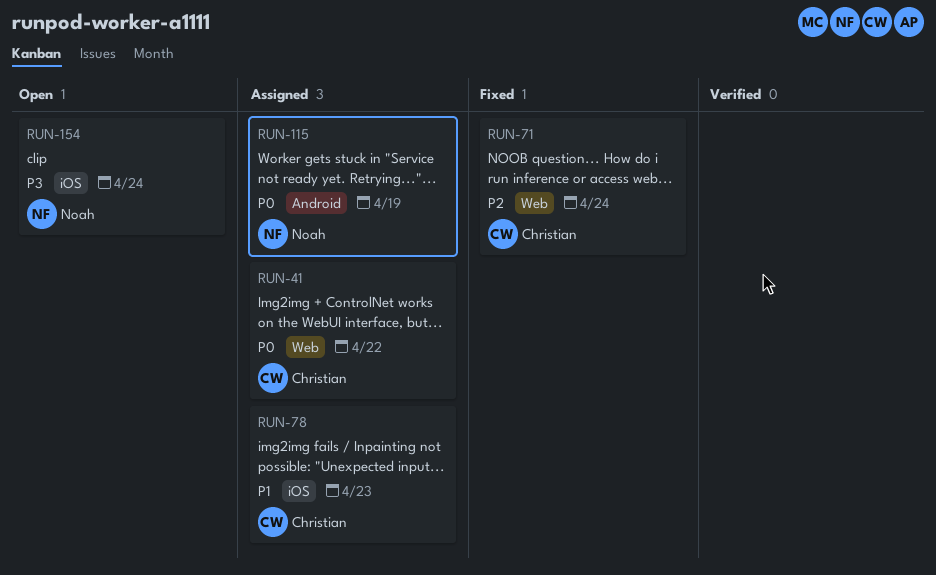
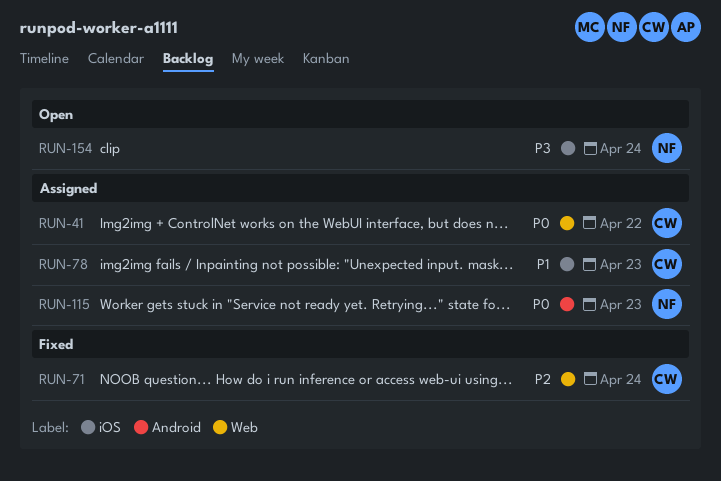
RUN-115, due: Apr 19 -> Apr 23

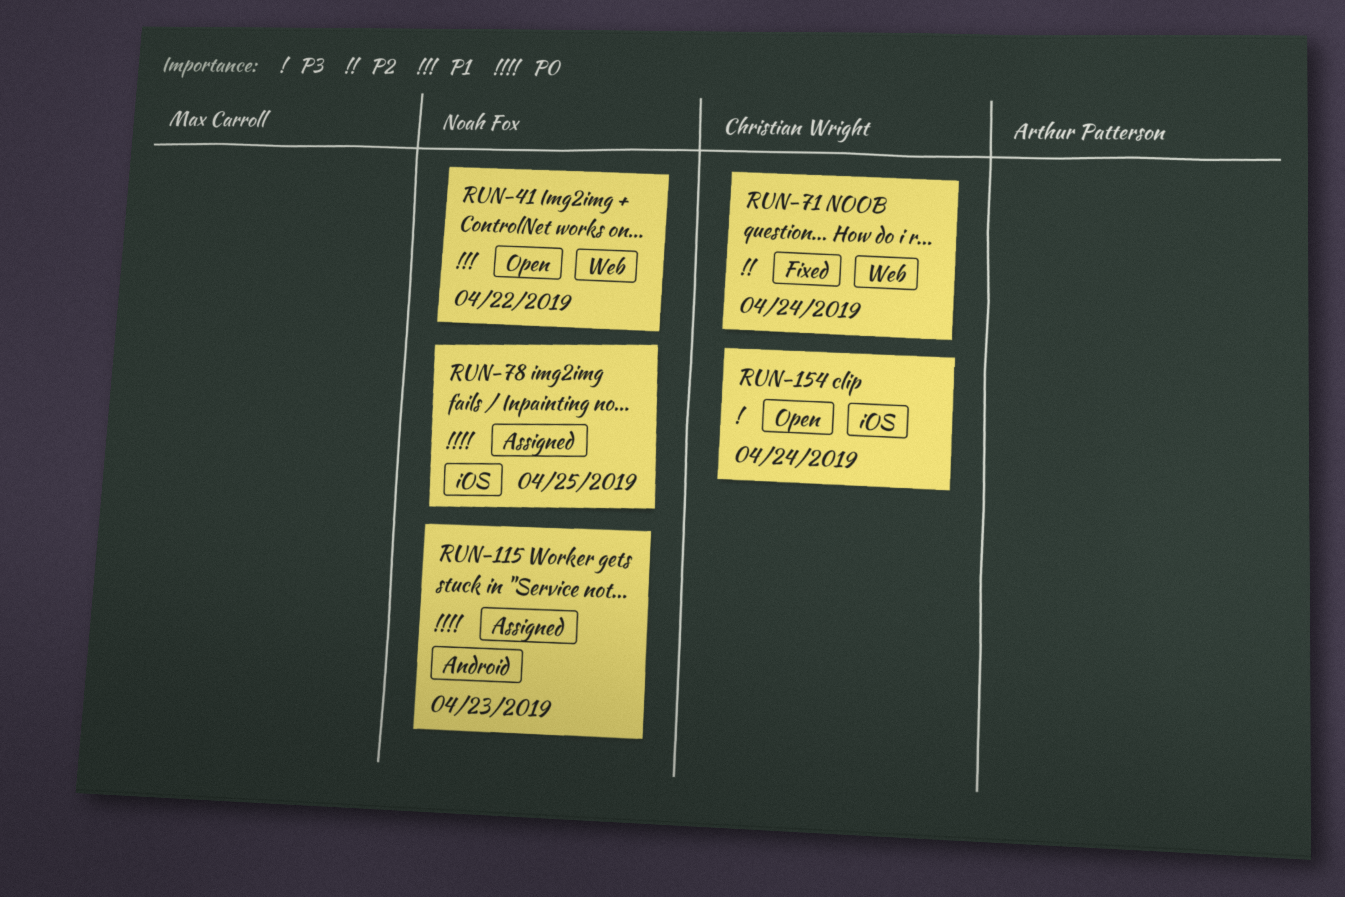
RUN-41, status: Assigned -> Open
RUN-41, owner: Christian Wright -> Noah Fox
RUN-41, priority: P0 -> P1
RUN-78, owner: Christian Wright -> Noah Fox
RUN-78, priority: P1 -> P0
RUN-78, due: Apr 23 -> Apr 25
RUN-154, owner: Noah Fox -> Christian Wright

